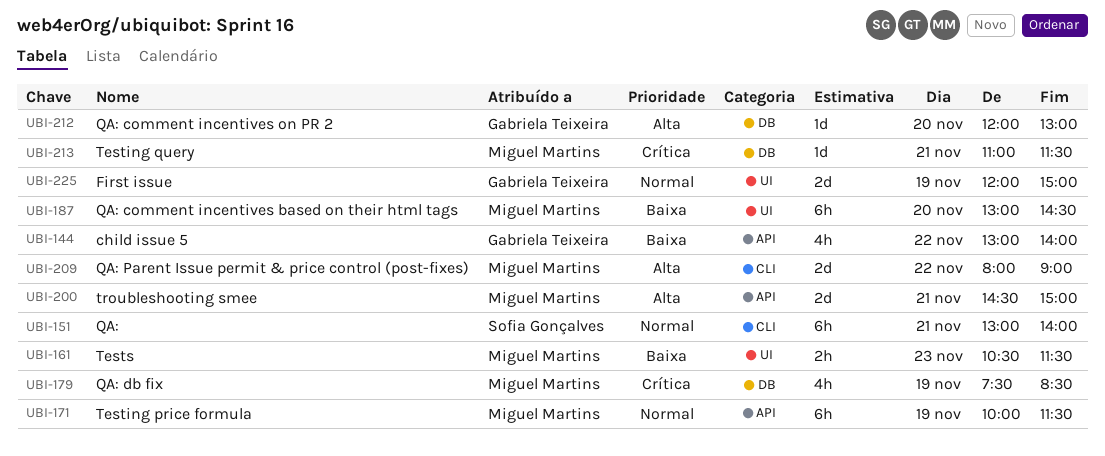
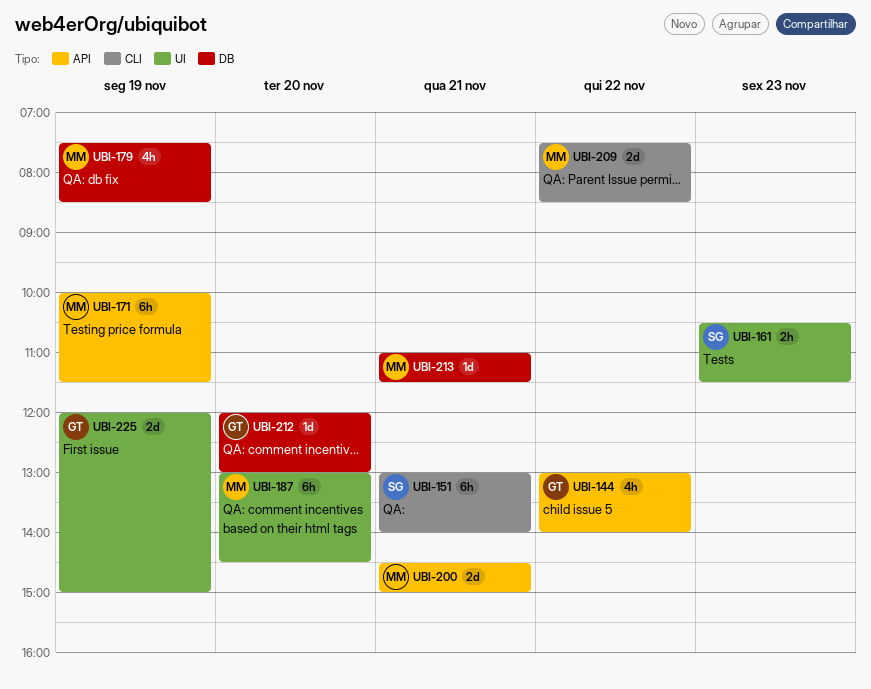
UBI-161, owner: Miguel Martins -> Sofia Gonçalves
UBI-209, begins: 08:00 -> 07:30
UBI-209, ends: 09:00 -> 08:30

